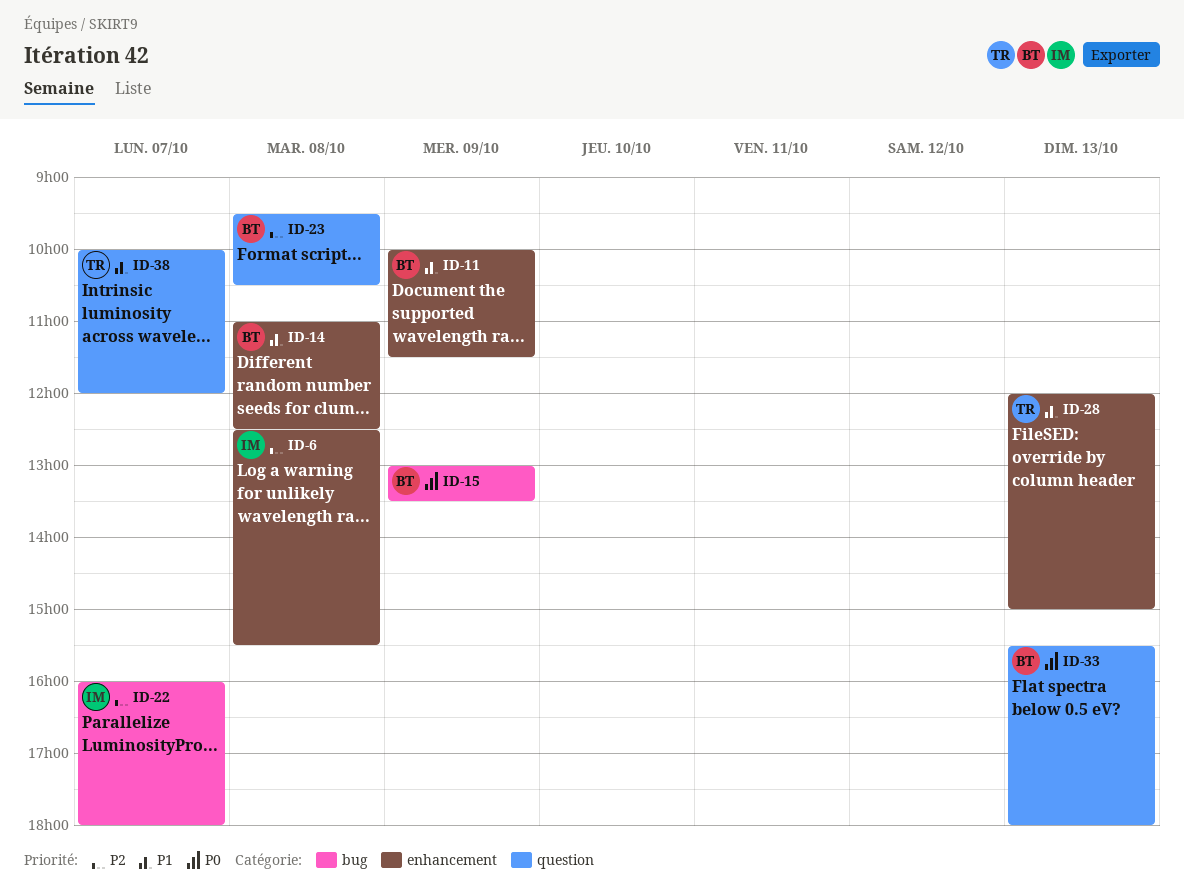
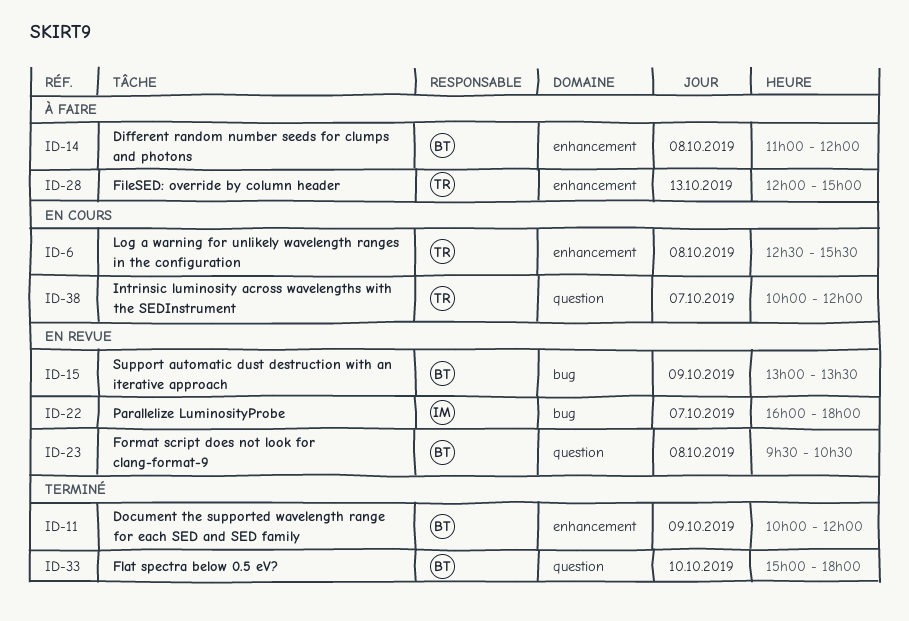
ID-6, owner: IM -> TR
ID-11, ends: 11:30 -> 12:00
ID-14, ends: 12:30 -> 12:00
ID-33, day: Oct 13 -> Oct 10
ID-33, begins: 15:30 -> 15:00

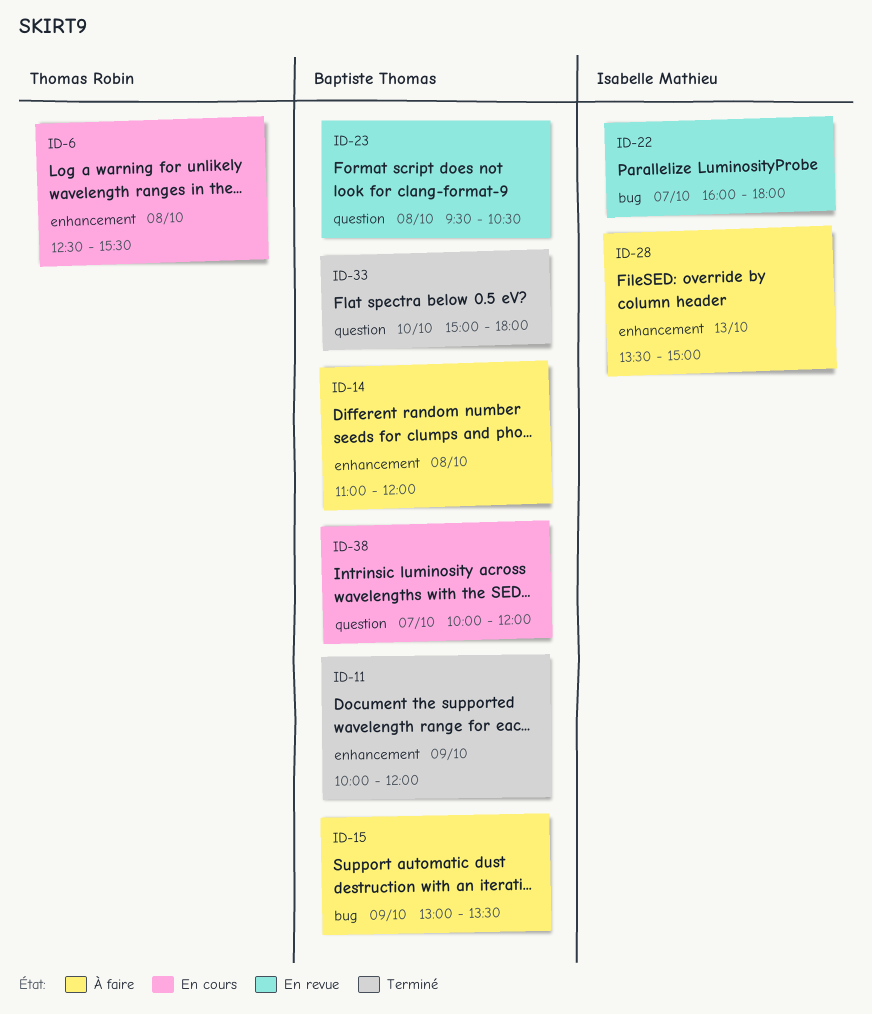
ID-15, status: En revue -> À faire
ID-28, owner: Thomas Robin -> Isabelle Mathieu
ID-28, begins: 12:00 -> 13:30
ID-38, owner: Thomas Robin -> Baptiste Thomas

